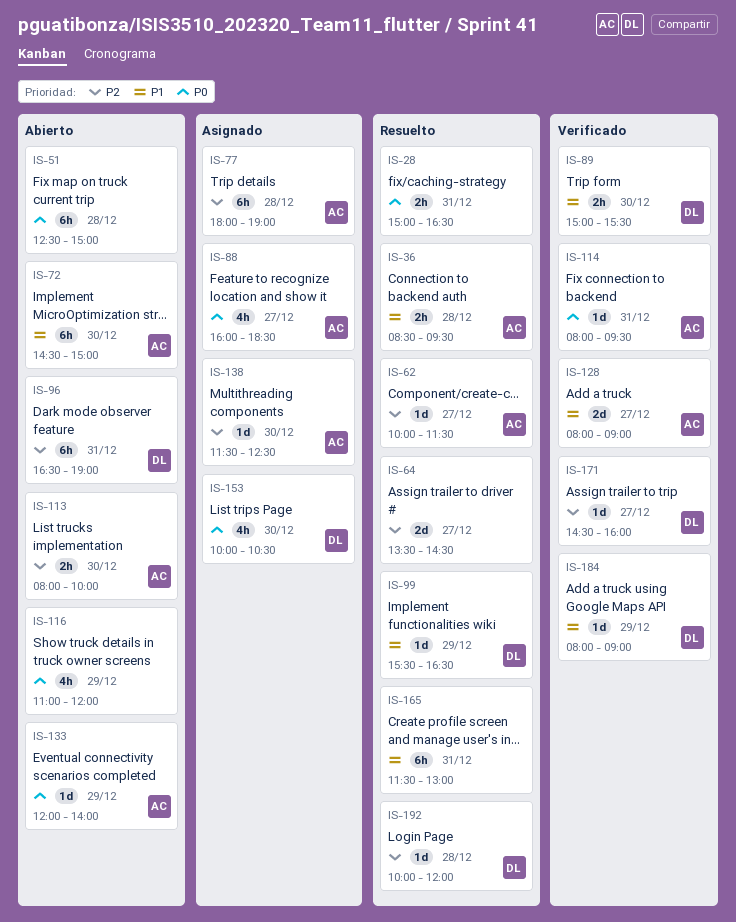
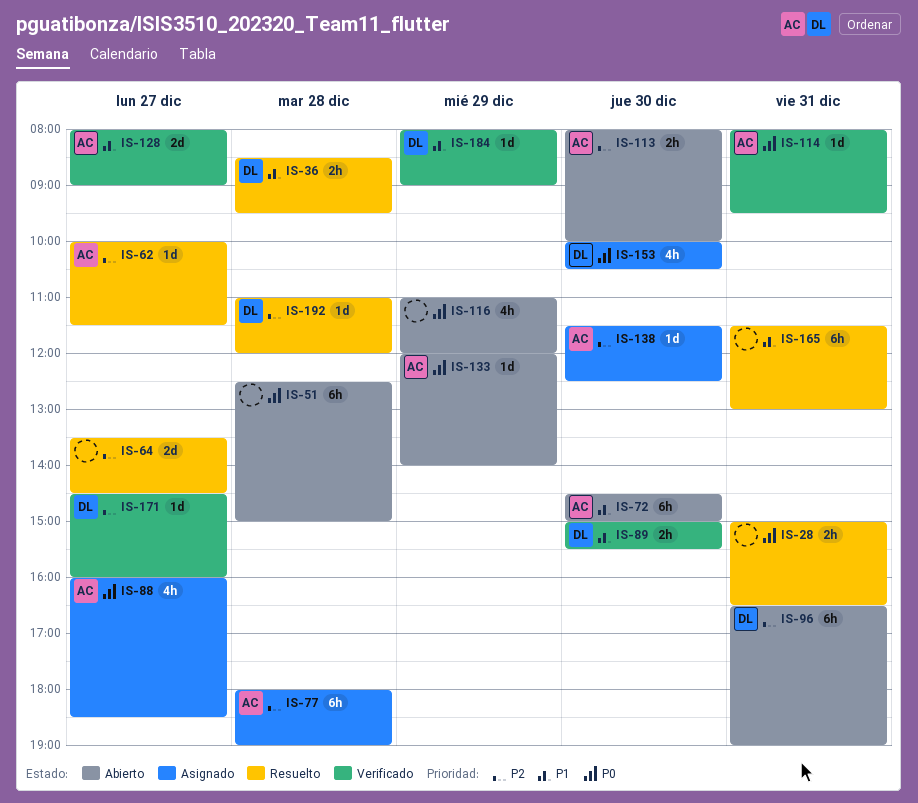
IS-36, owner: AC -> DL
IS-99: present -> none
IS-192, begins: 10:00 -> 11:00

